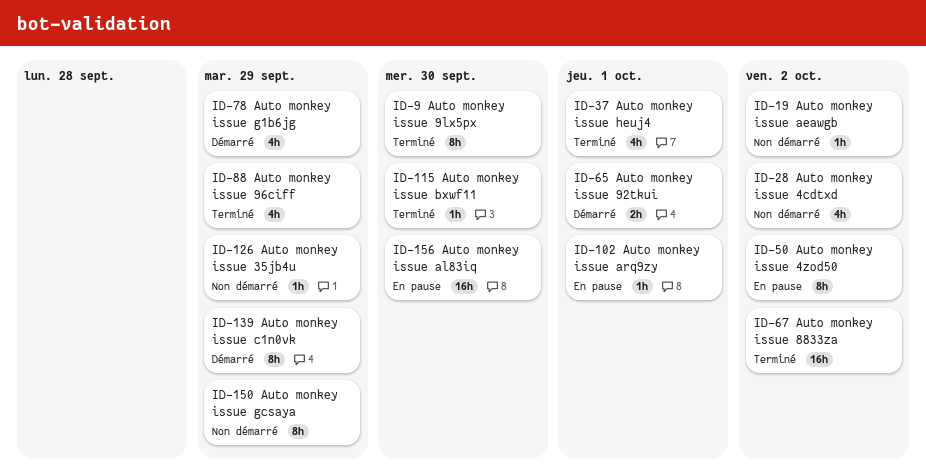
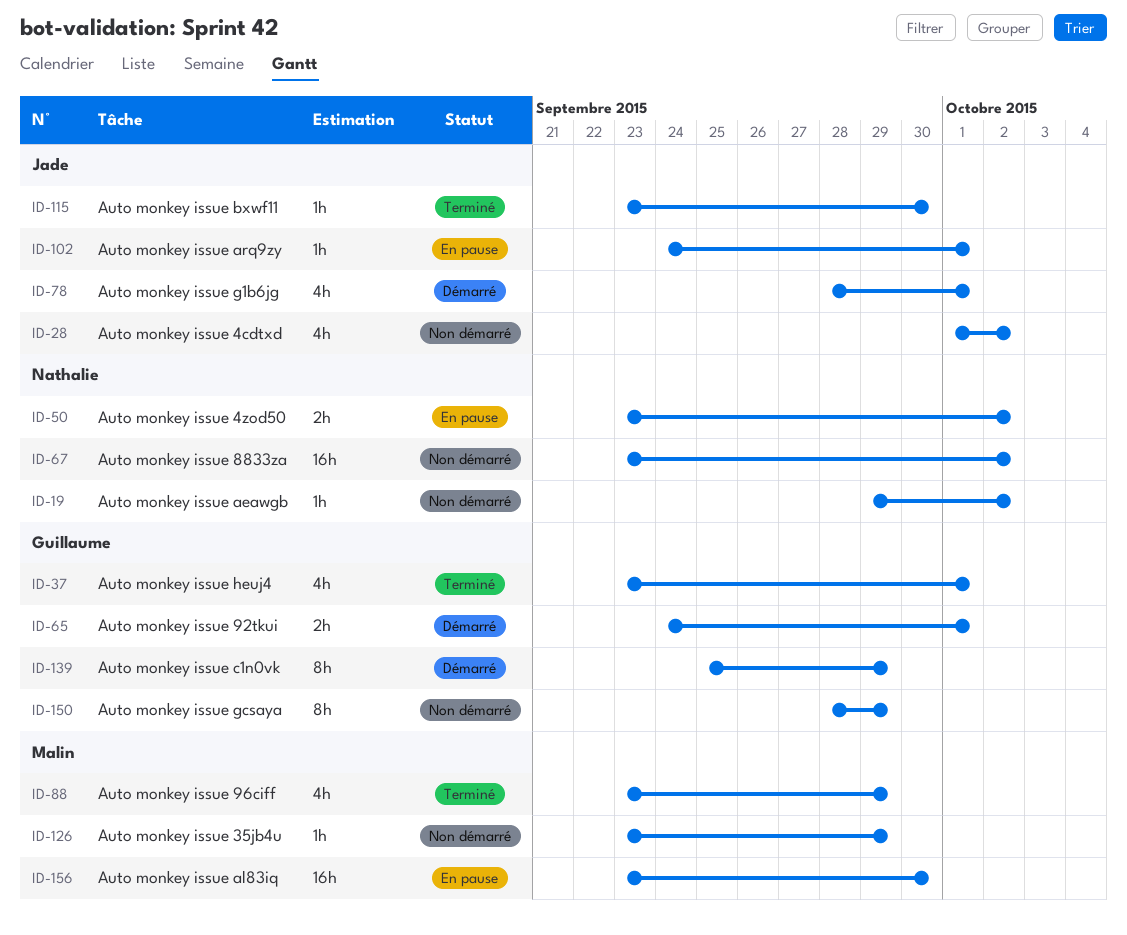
ID-9: present -> none
ID-50, estimate: 8h -> 2h
ID-67, status: Terminé -> Non démarré
ID-78, due: Sep 29 -> Oct 1

